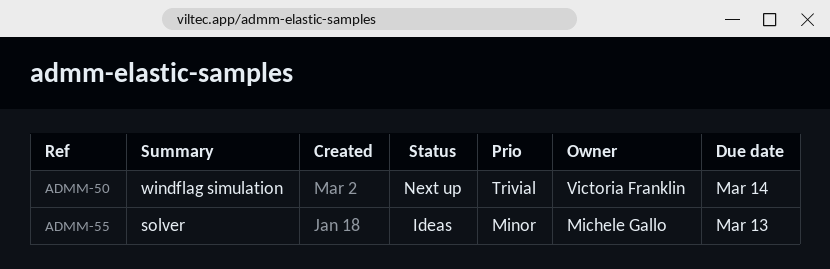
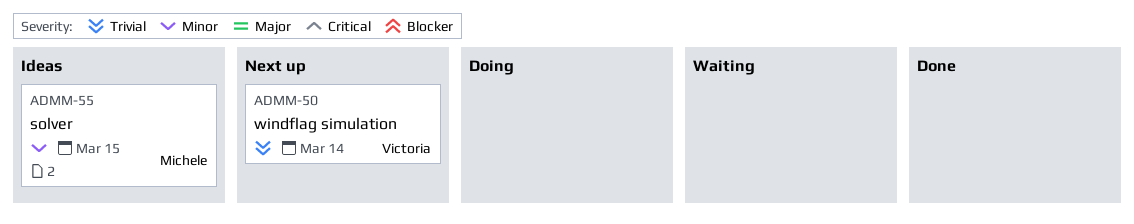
ADMM-55, due: Mar 13 -> Mar 15

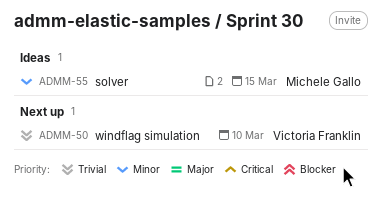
ADMM-50, due: Mar 14 -> Mar 10

